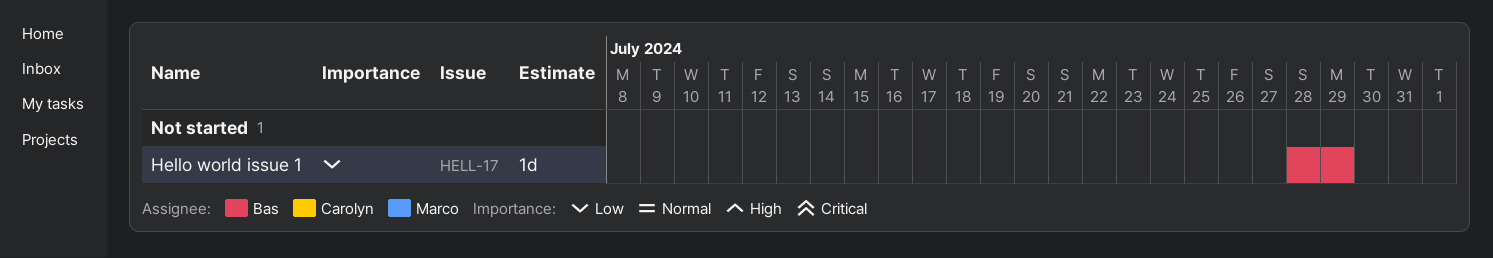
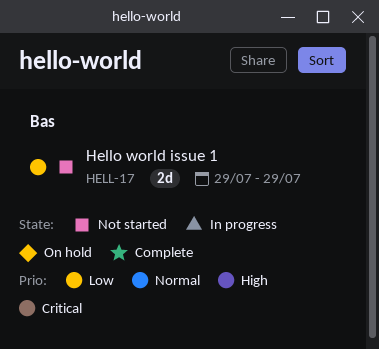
HELL-17, estimate: 1d -> 2d
HELL-17, start: Jul 28 -> Jul 29

